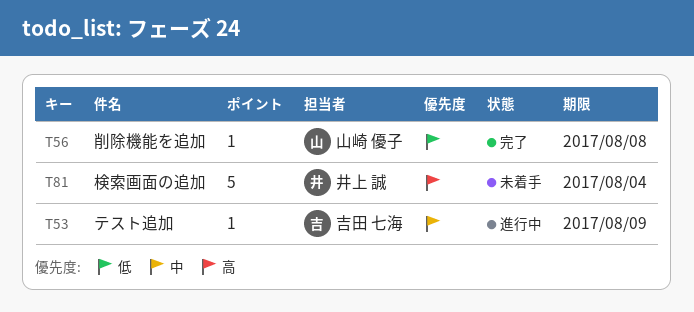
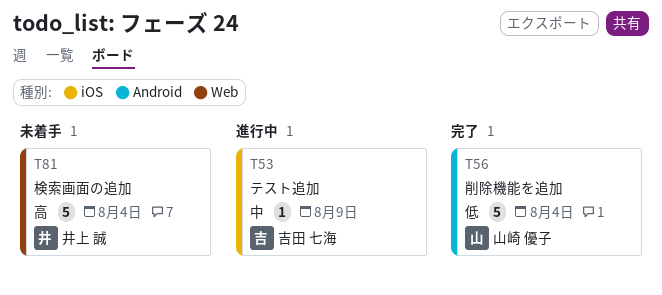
T56, estimate: 1 -> 5
T56, due: Aug 8 -> Aug 4

